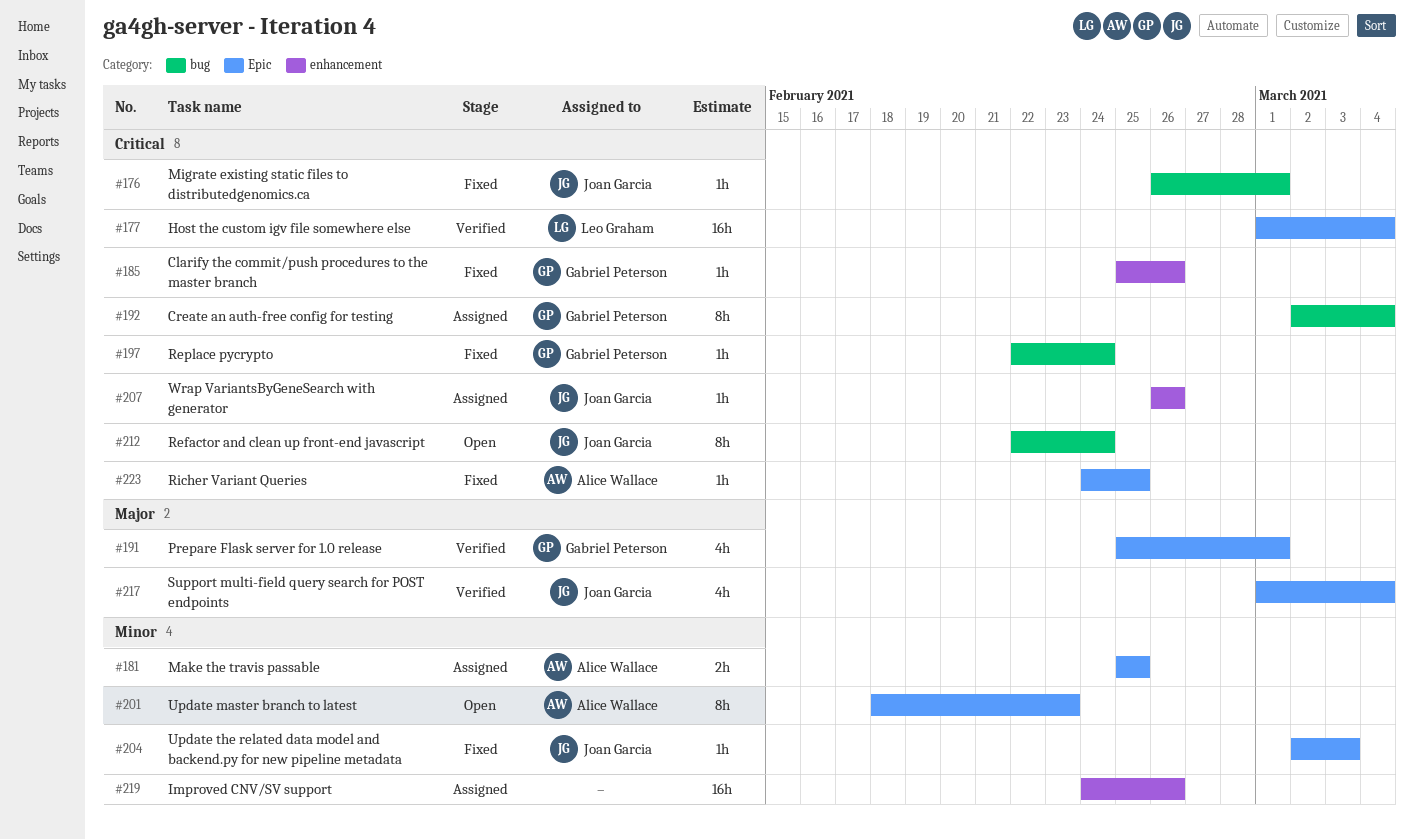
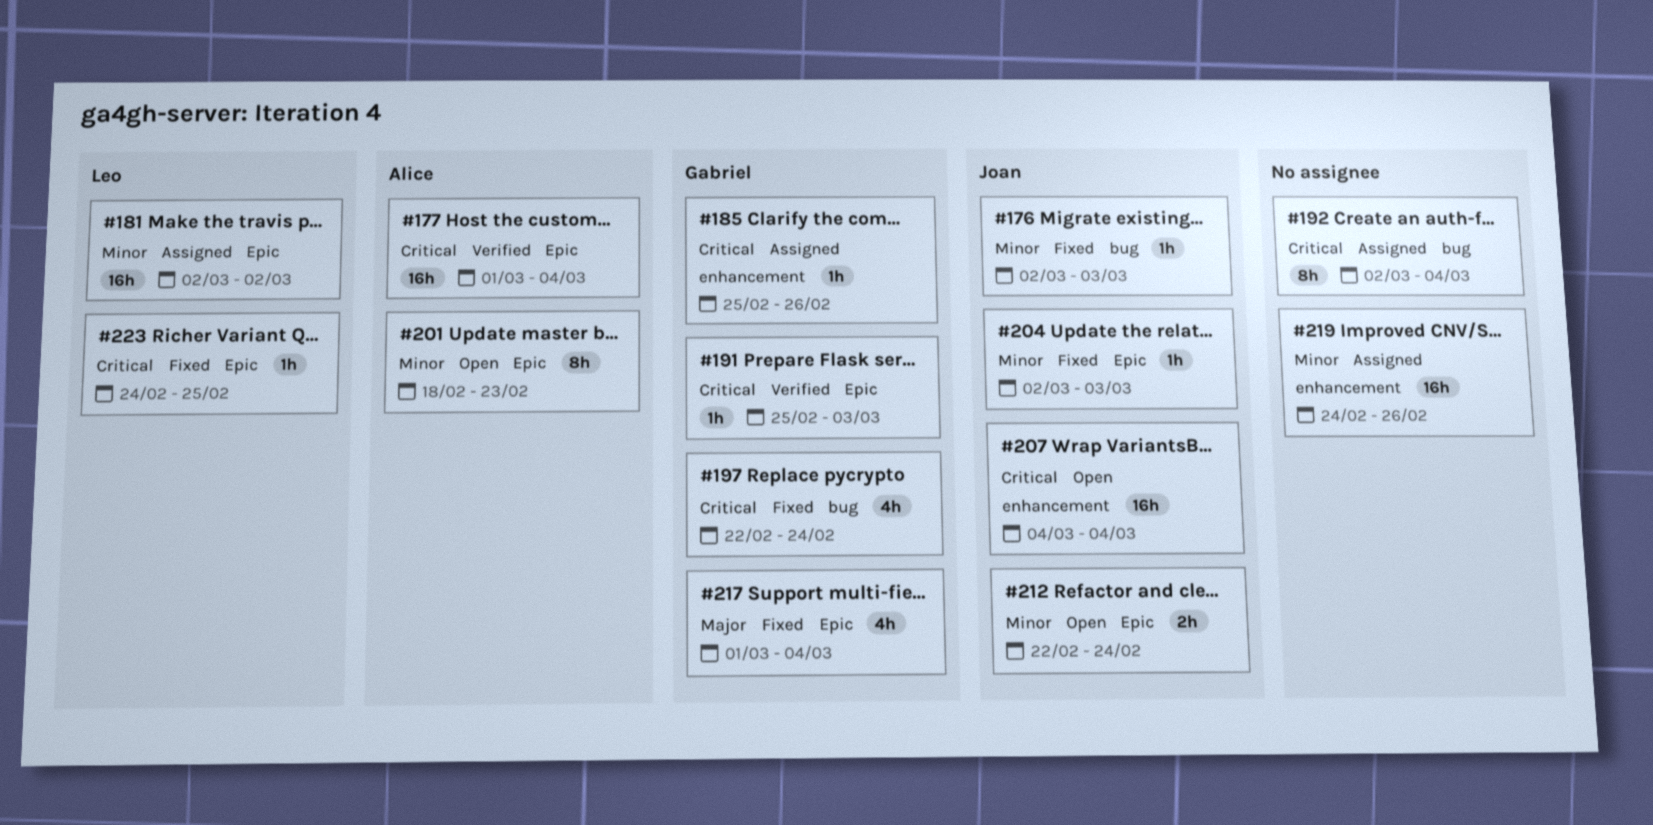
#176, priority: Critical -> Minor
#176, start: Feb 26 -> Mar 2
#176, due: Mar 1 -> Mar 3
#177, owner: Leo Graham -> Alice Wallace
#181, owner: Alice Wallace -> Leo Graham
#181, estimate: 2h -> 16h
#181, start: Feb 25 -> Mar 2
#181, due: Feb 25 -> Mar 2
#185, status: Fixed -> Assigned
#191, priority: Major -> Critical
#191, estimate: 4h -> 1h
#191, due: Mar 1 -> Mar 3
#192, owner: Gabriel Peterson -> none
#197, estimate: 1h -> 4h
#207, status: Assigned -> Open
#207, estimate: 1h -> 16h
#207, start: Feb 26 -> Mar 4
#207, due: Feb 26 -> Mar 4
#212, priority: Critical -> Minor
#212, label: bug -> Epic
#212, estimate: 8h -> 2h
#217, status: Verified -> Fixed
#217, owner: Joan Garcia -> Gabriel Peterson
#223, owner: Alice Wallace -> Leo Graham

